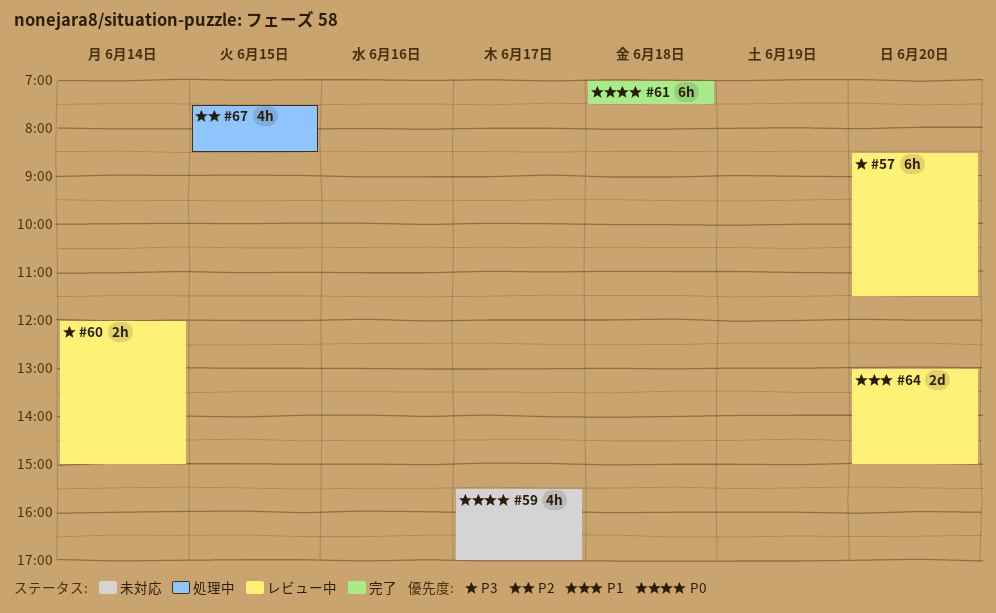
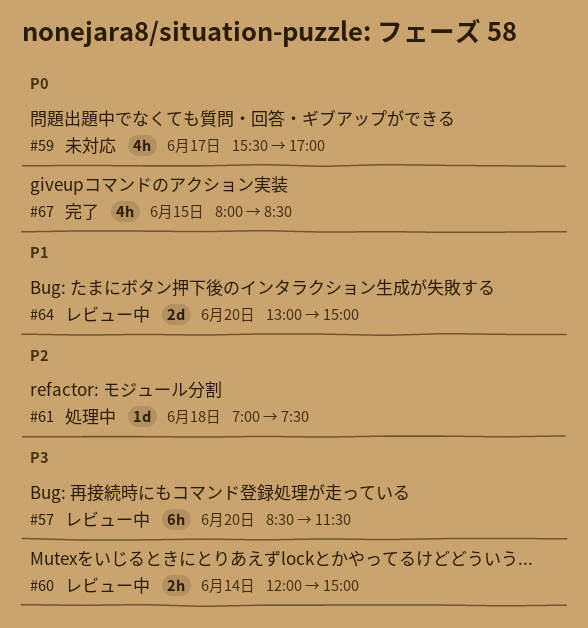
#61, status: 完了 -> 処理中
#61, priority: P0 -> P2
#61, estimate: 6h -> 1d
#67, status: 処理中 -> 完了
#67, priority: P2 -> P0
#67, begins: 07:30 -> 08:00

